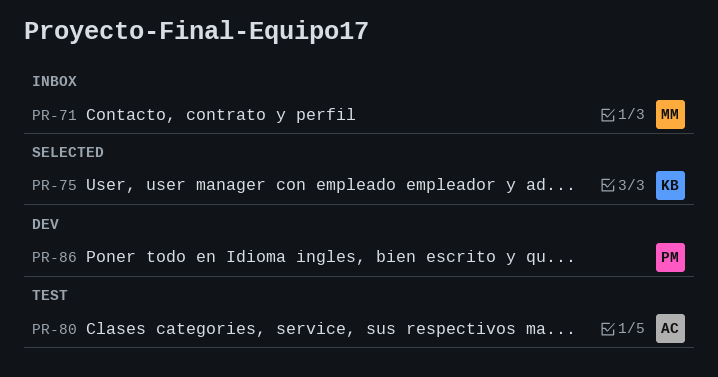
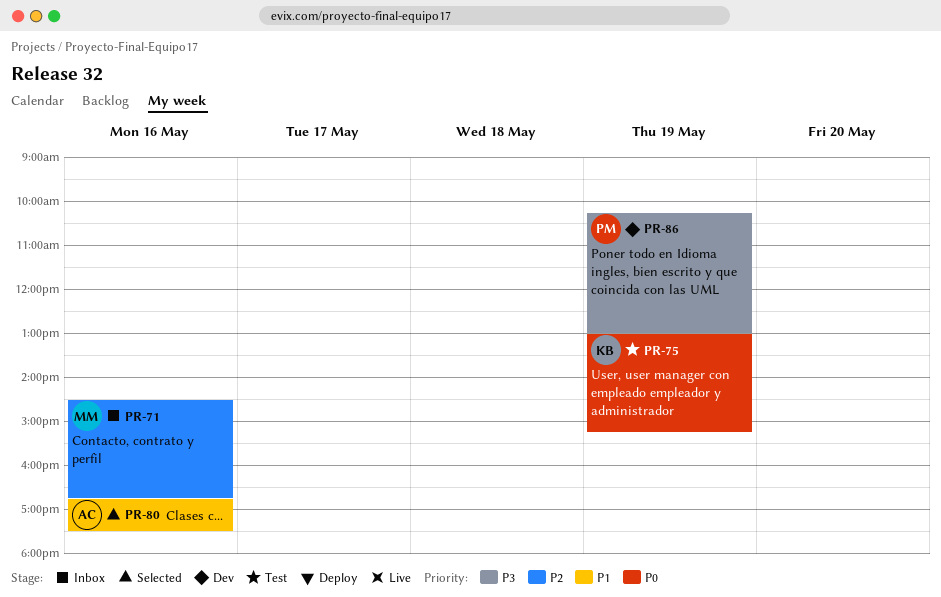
PR-75, status: Selected -> Test
PR-80, status: Test -> Selected

